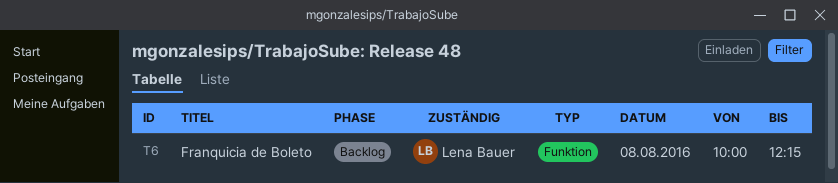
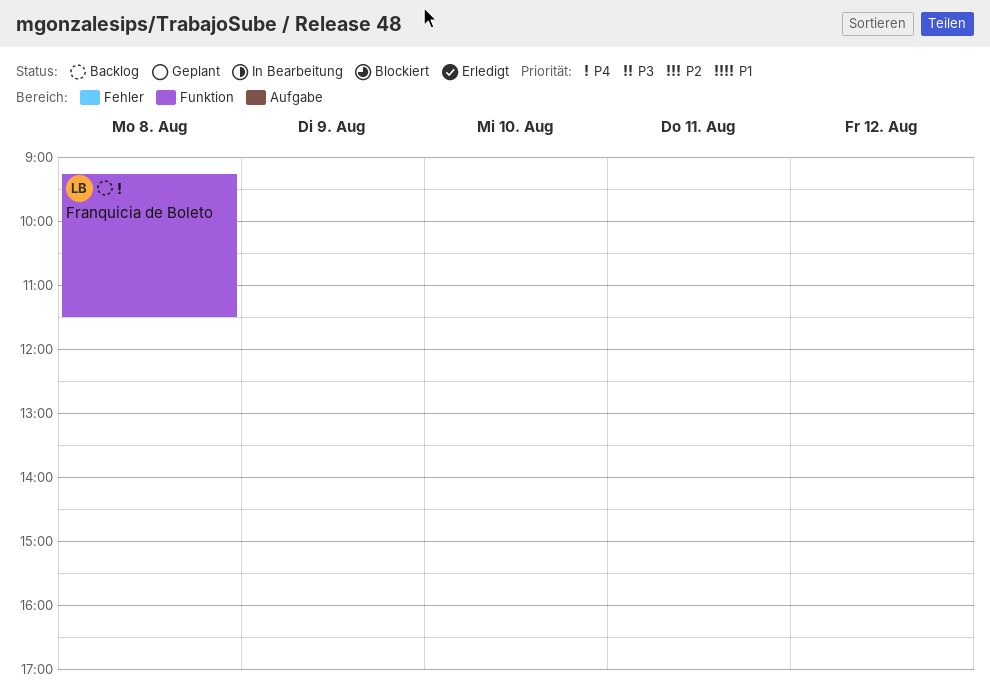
Franquicia de Boleto, begins: 10:00 -> 09:15
Franquicia de Boleto, ends: 12:15 -> 11:30

